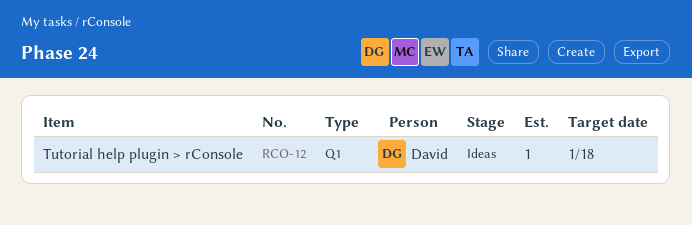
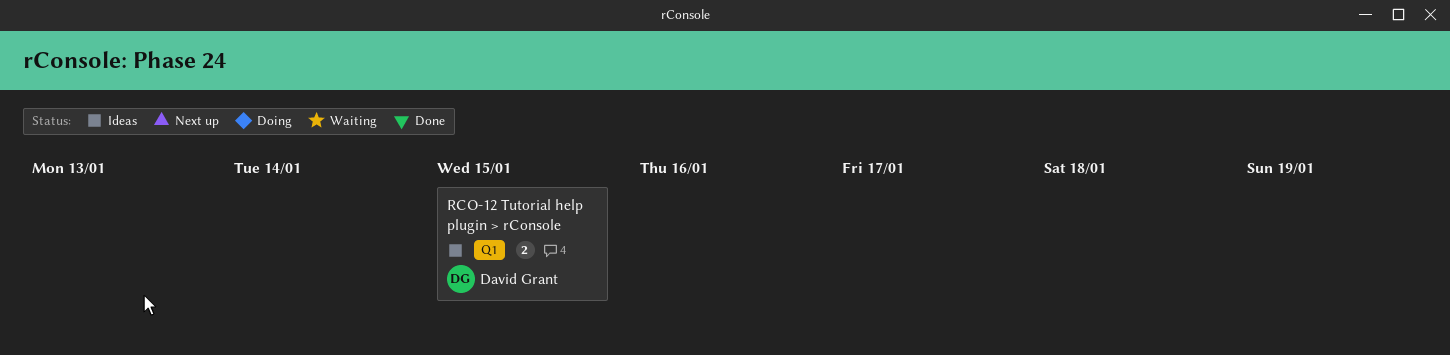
RCO-12, estimate: 1 -> 2
RCO-12, due: Jan 18 -> Jan 15

